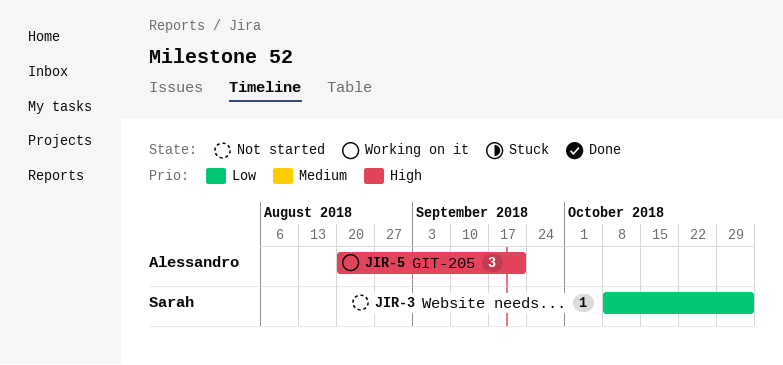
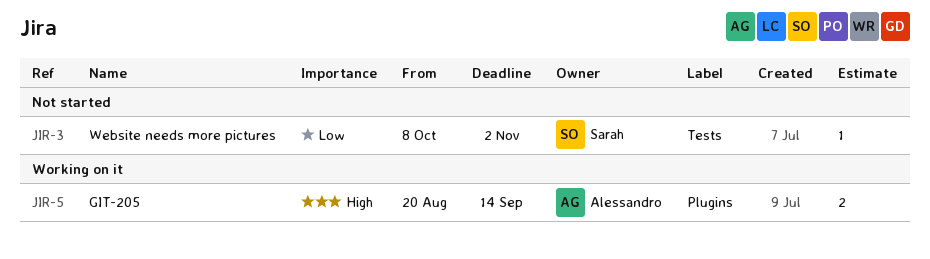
JIR-5, estimate: 3 -> 2
JIR-5, due: Sep 21 -> Sep 14

